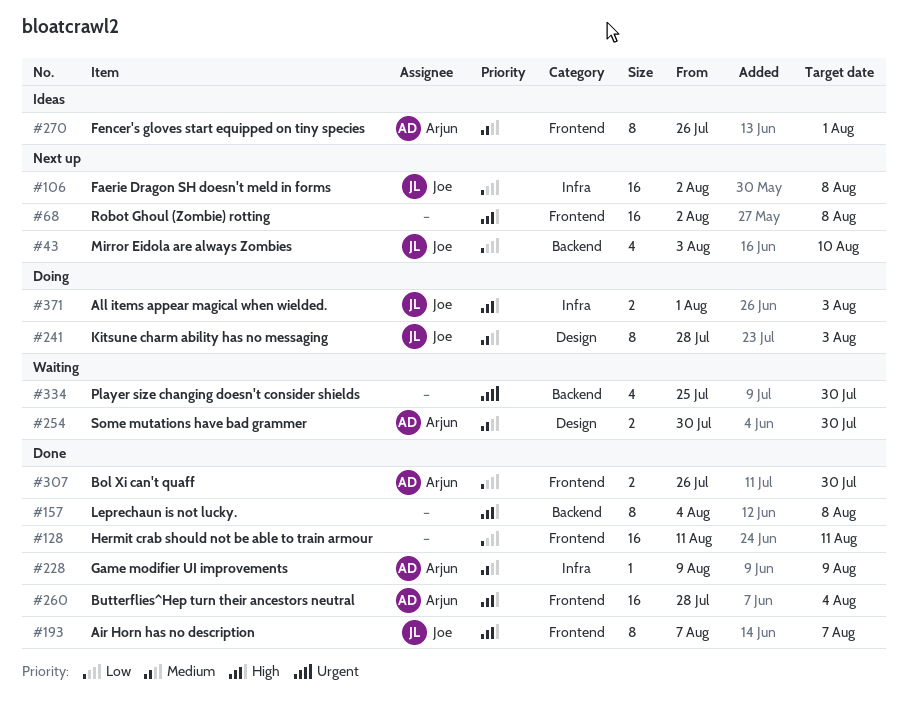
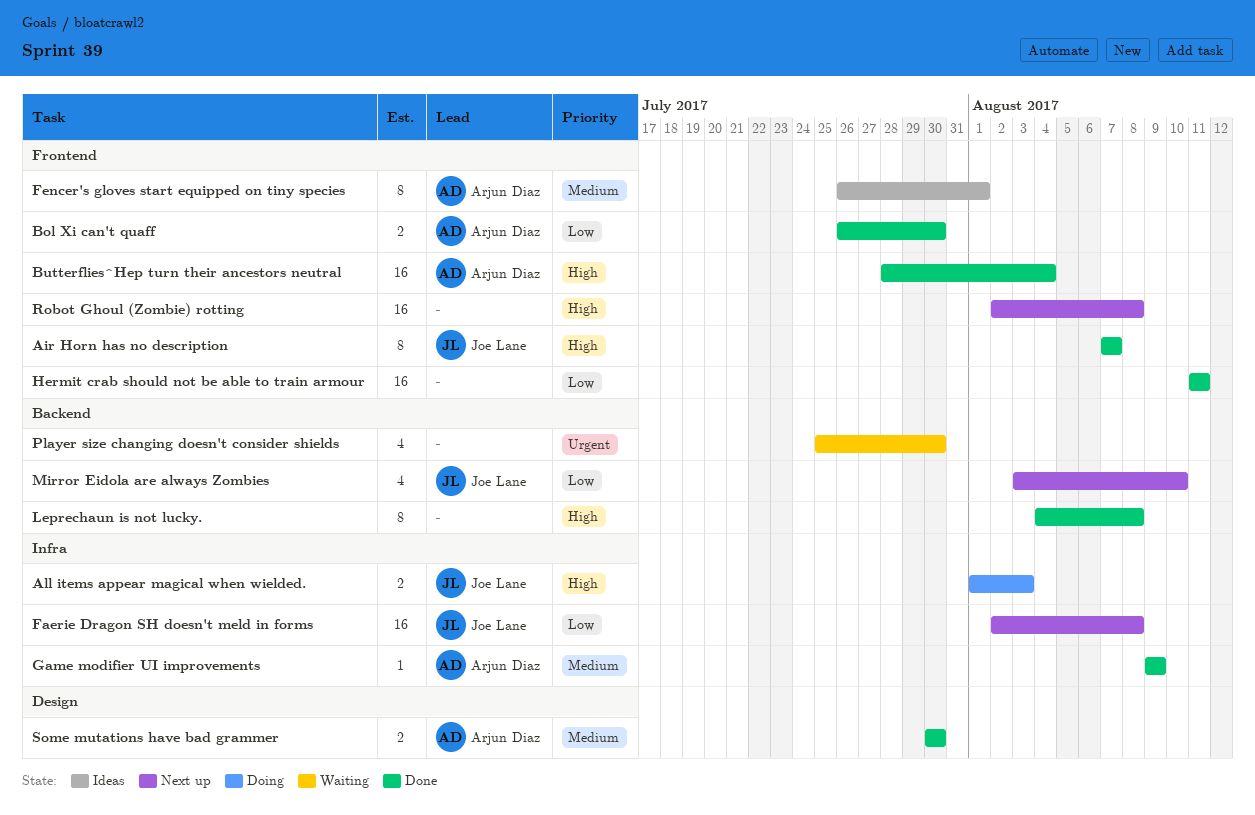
Kitsune charm ability has no messaging: present -> none
Some mutations have bad grammer, status: Waiting -> Done

